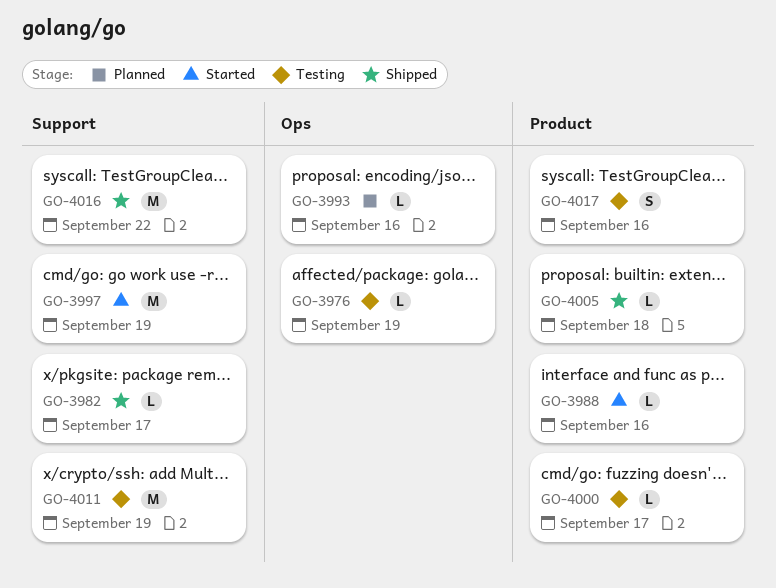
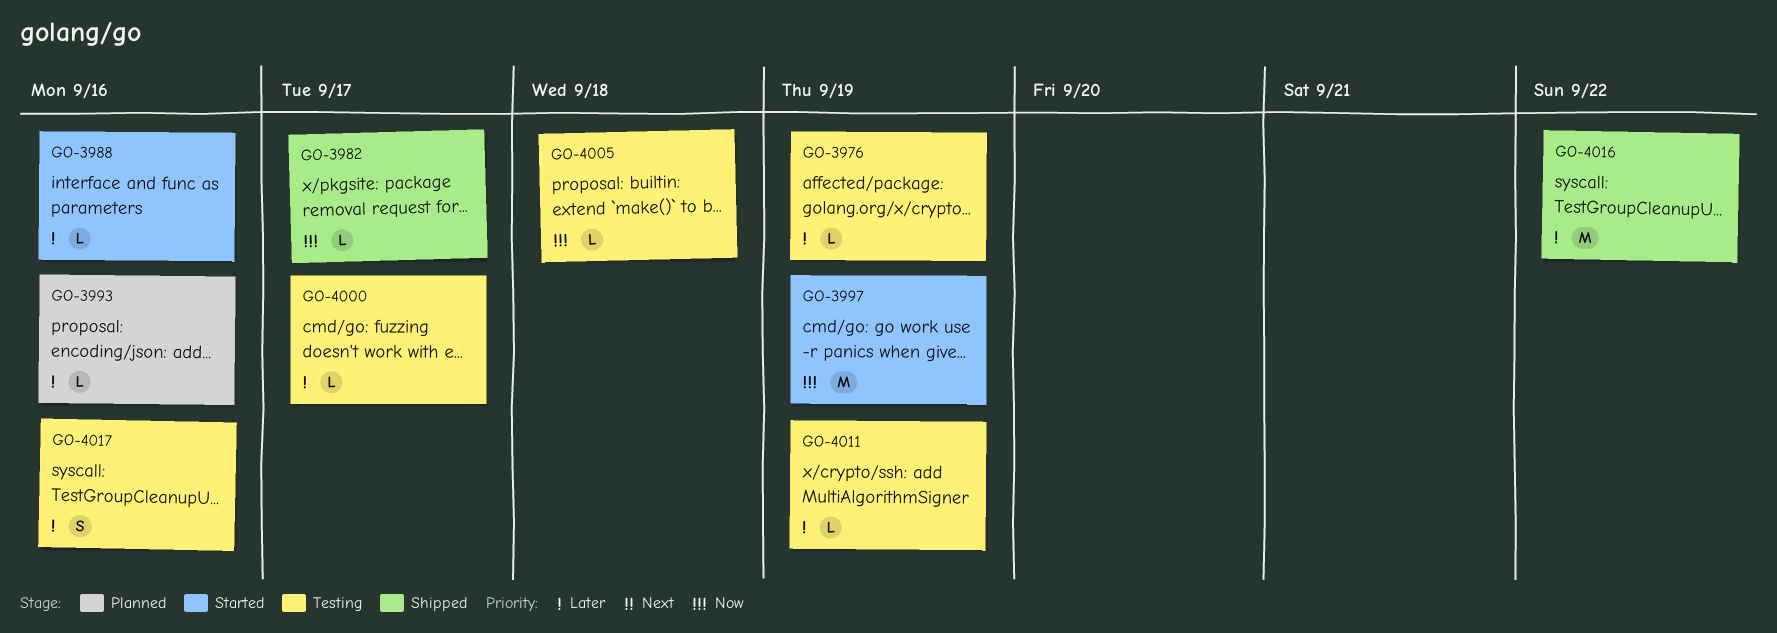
GO-4005, status: Shipped -> Testing
GO-4011, estimate: M -> L

